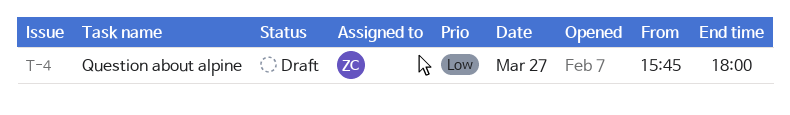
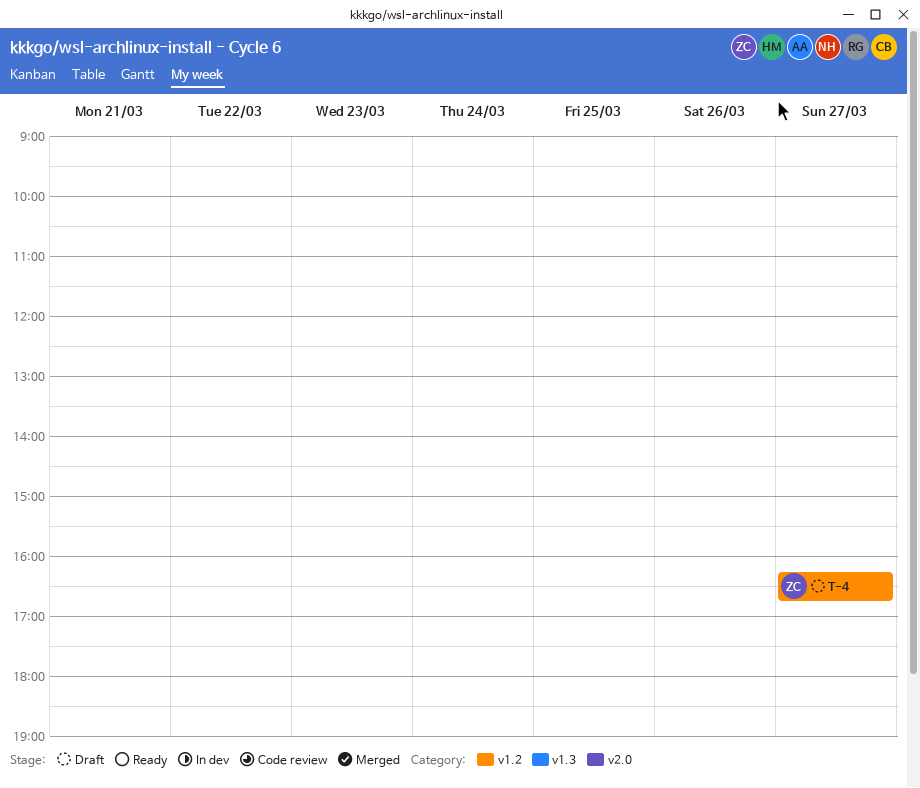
T-4, begins: 15:45 -> 16:15
T-4, ends: 18:00 -> 16:45

